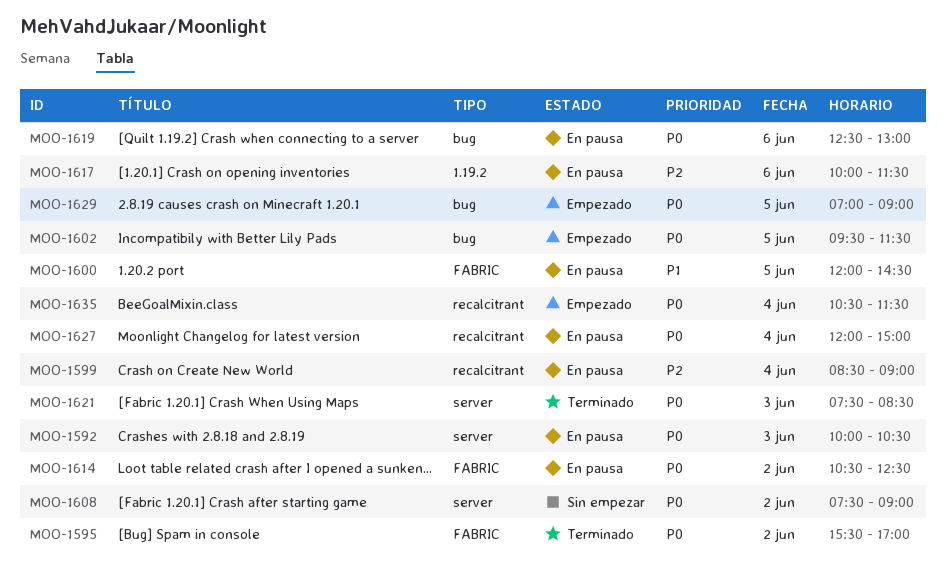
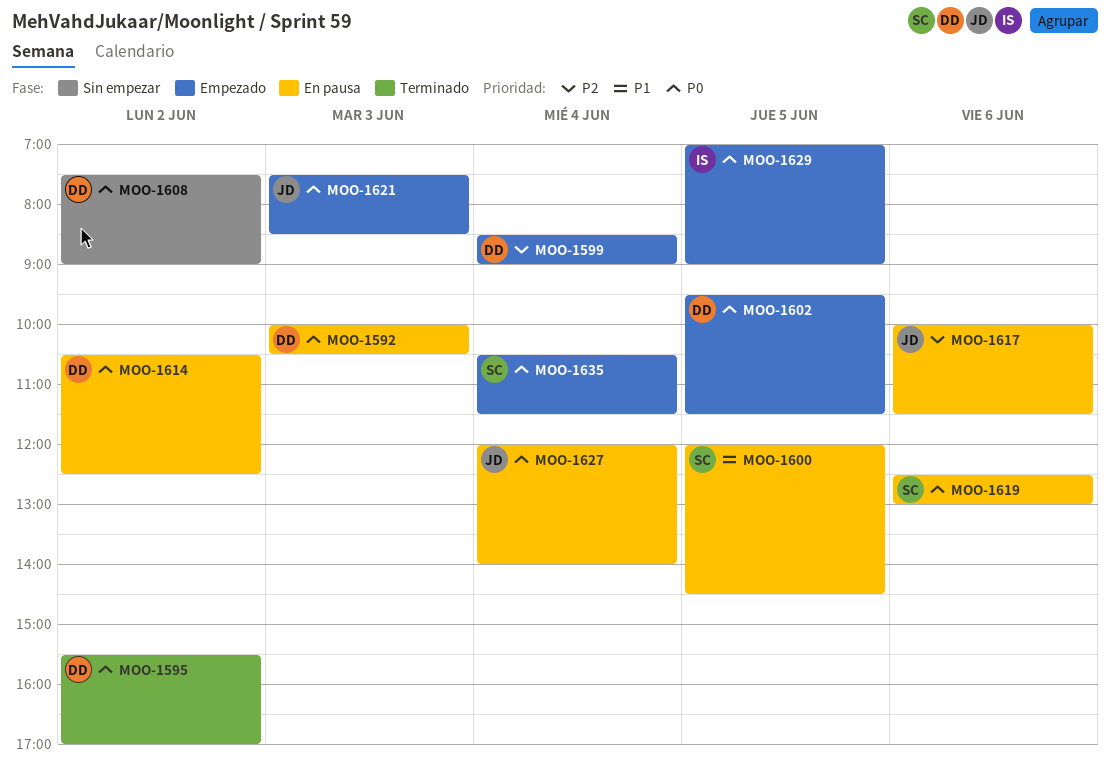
MOO-1599, status: En pausa -> Empezado
MOO-1621, status: Terminado -> Empezado
MOO-1627, ends: 15:00 -> 14:00

